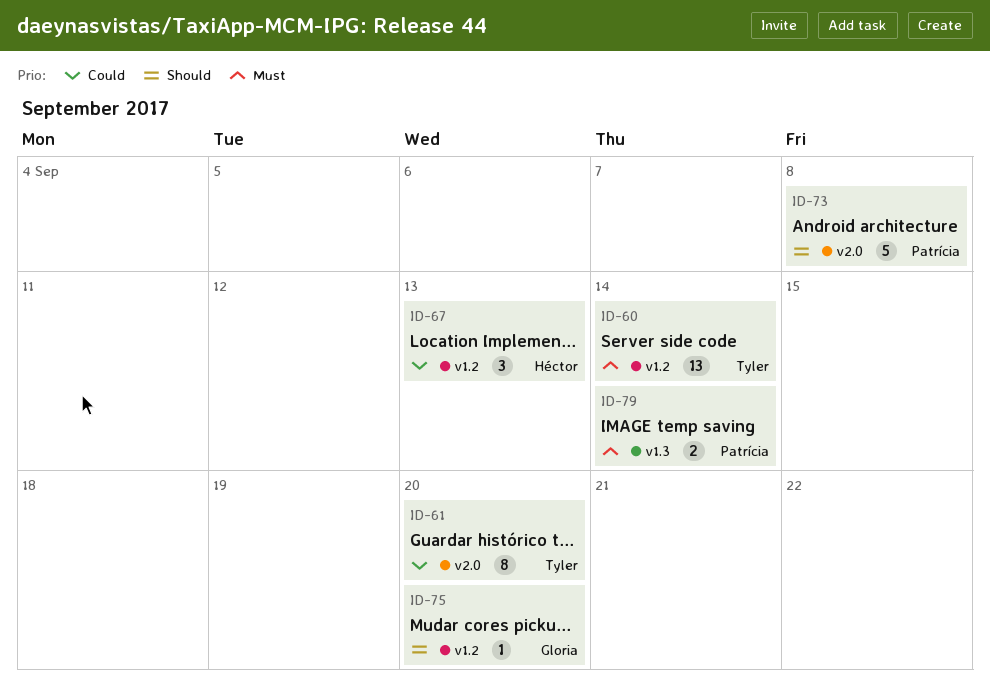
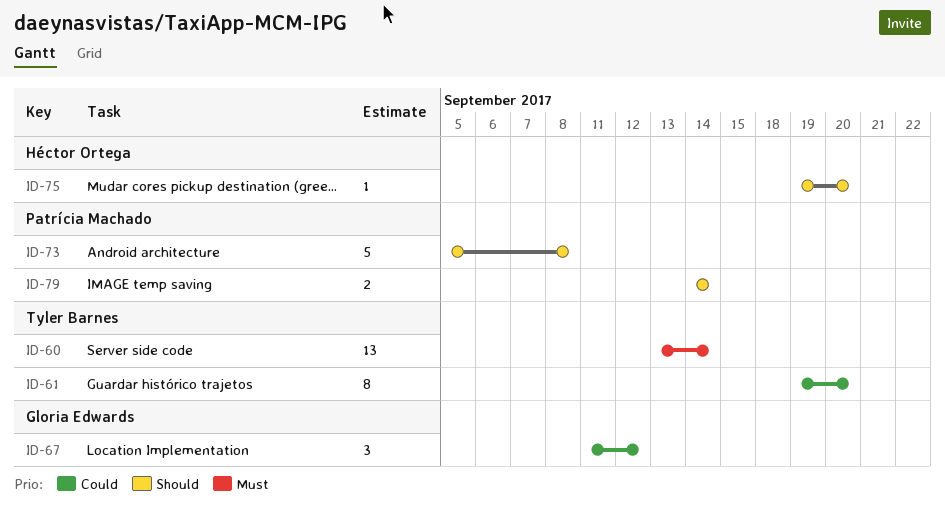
ID-67, owner: Héctor Ortega -> Gloria Edwards
ID-67, due: Sep 13 -> Sep 12
ID-75, owner: Gloria Edwards -> Héctor Ortega
ID-79, priority: Must -> Should

